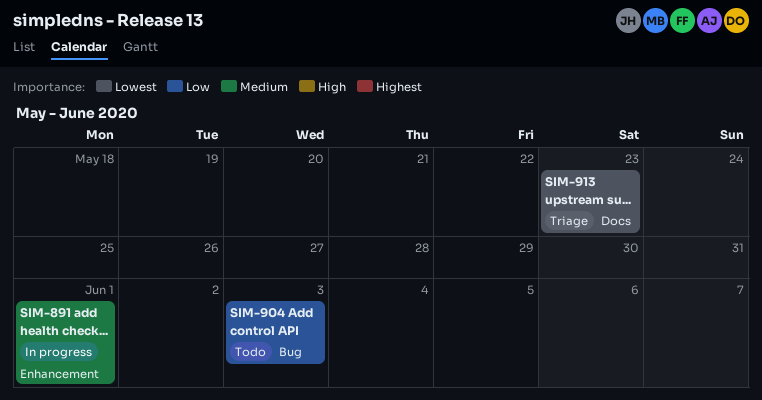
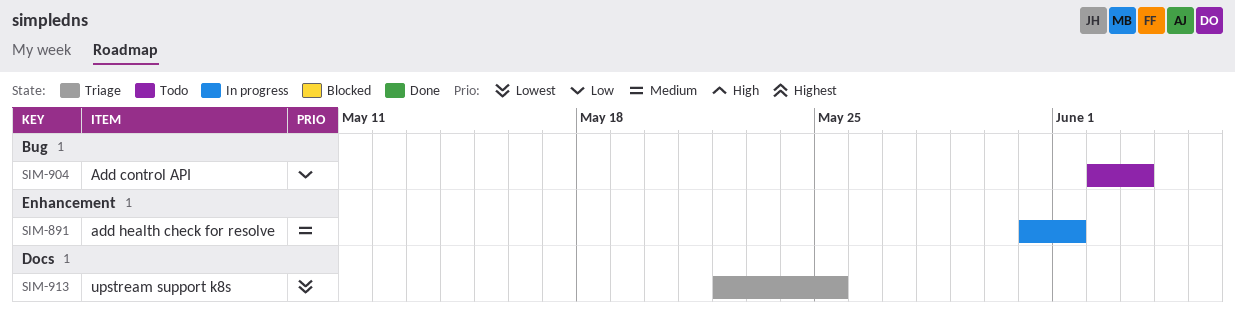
SIM-913, due: May 23 -> May 25

